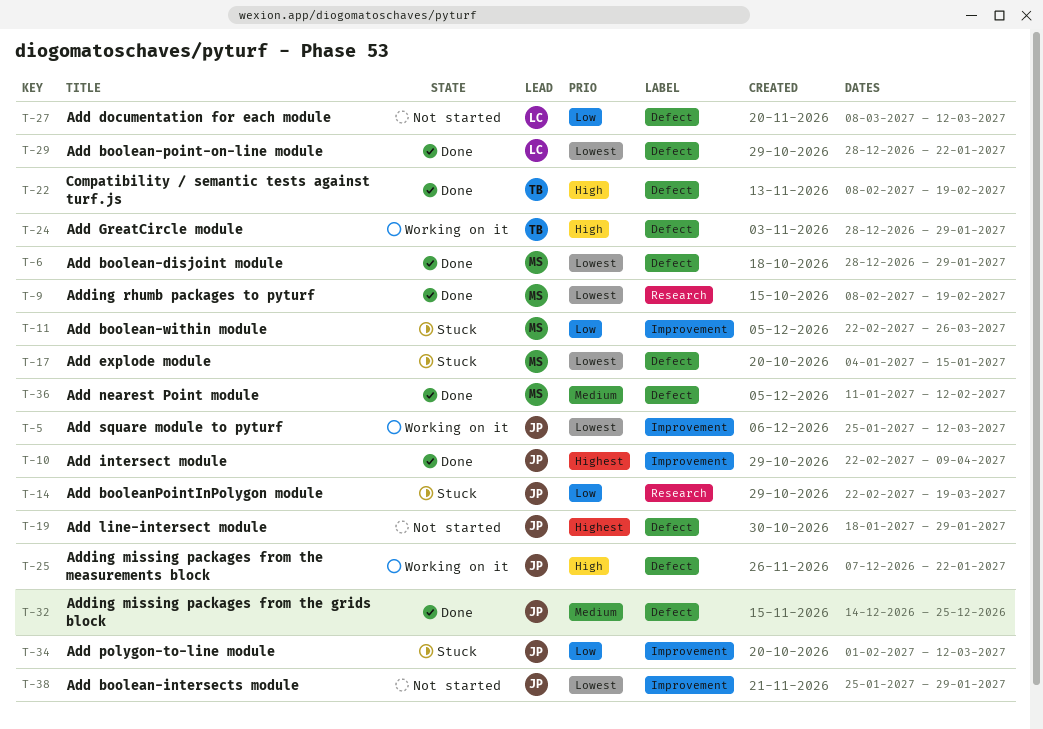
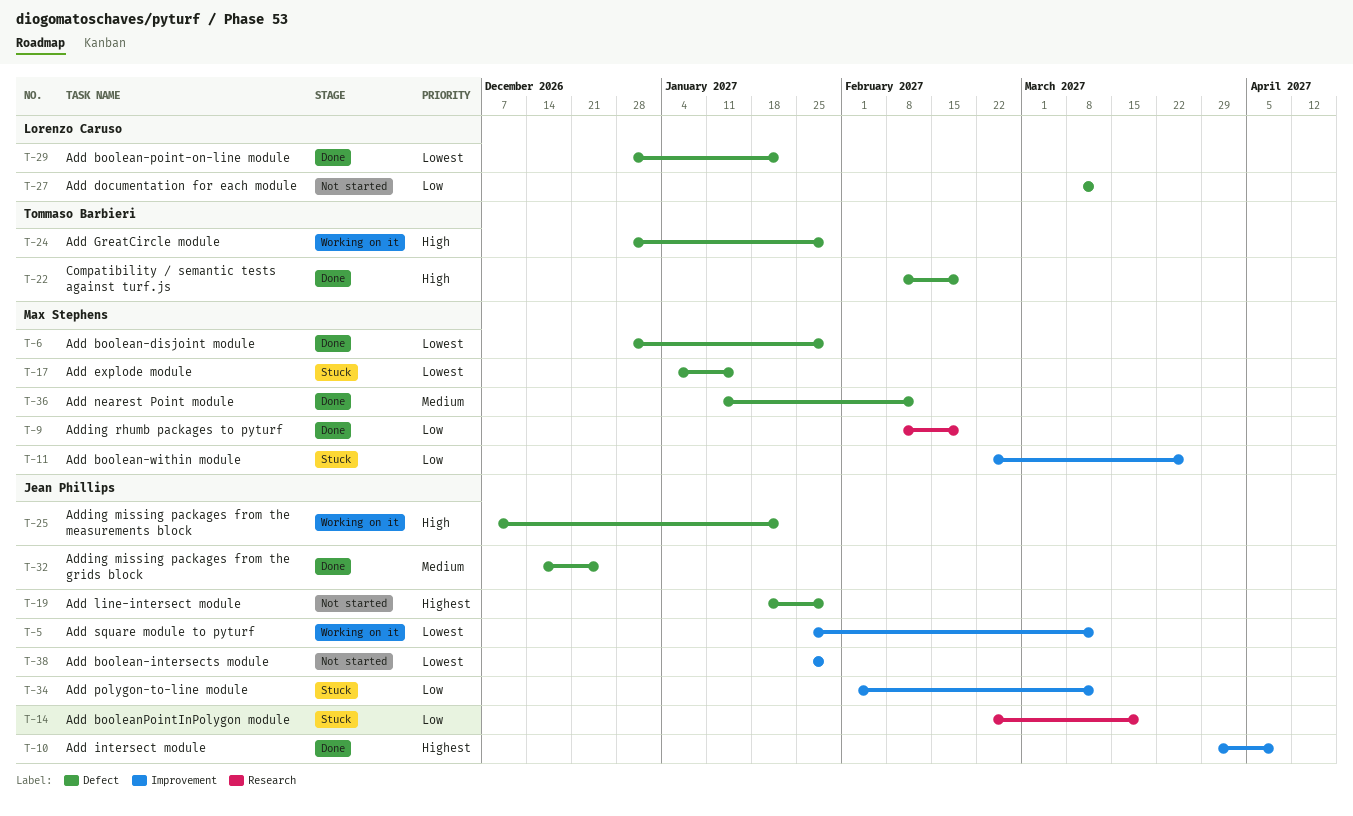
T-9, priority: Lowest -> Low
T-10, start: Feb 22 -> Mar 29

